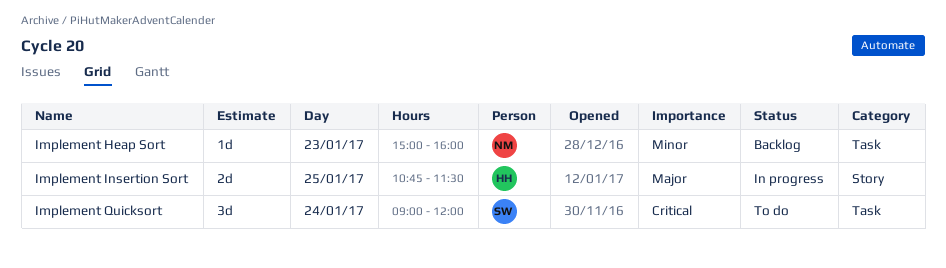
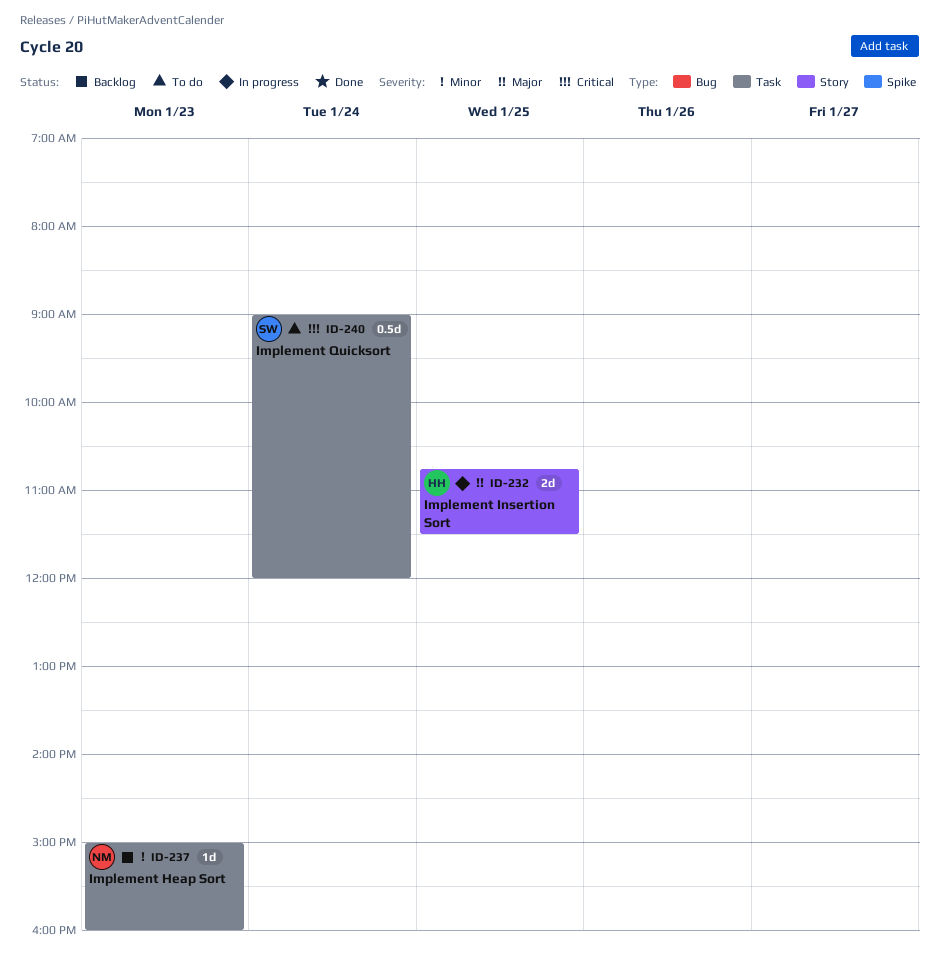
Implement Quicksort, estimate: 3d -> 0.5d

